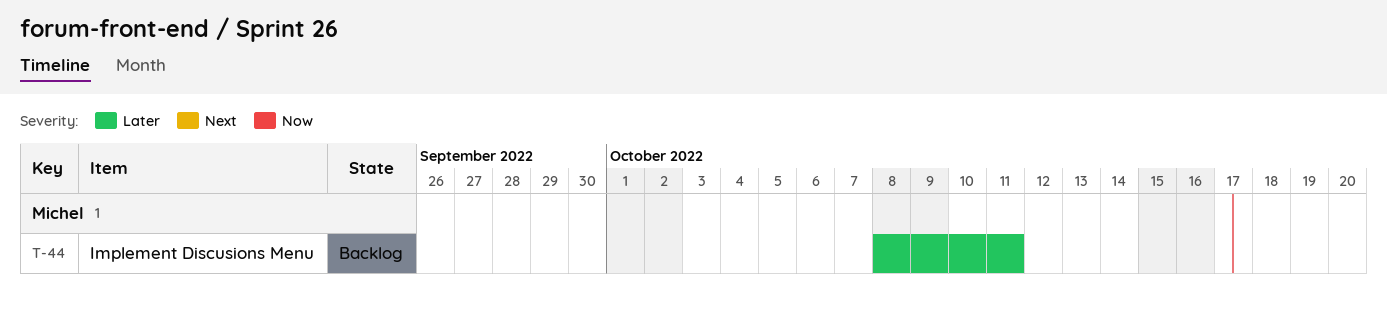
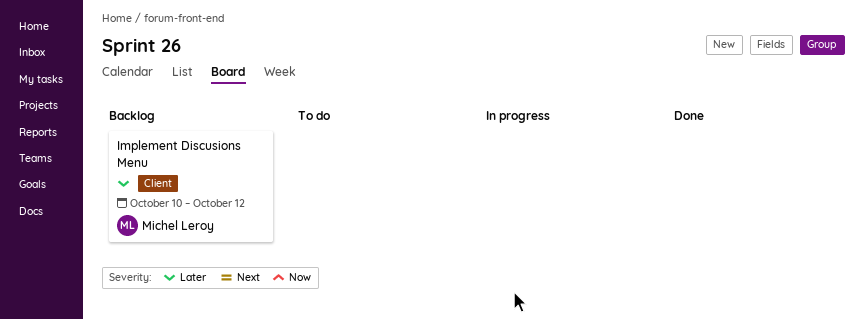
Implement Discusions Menu, start: Oct 8 -> Oct 10
Implement Discusions Menu, due: Oct 11 -> Oct 12

